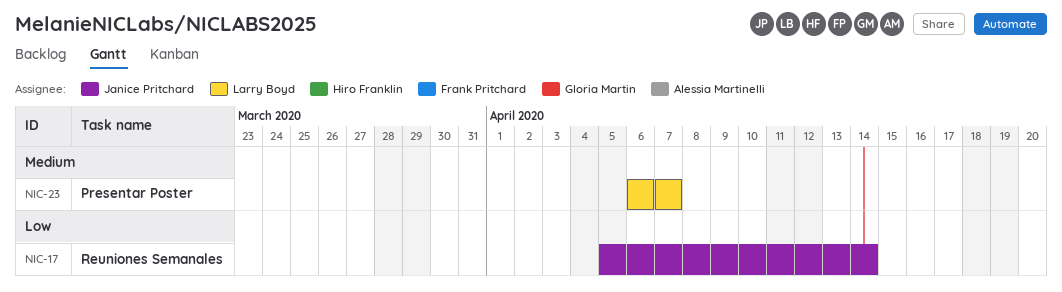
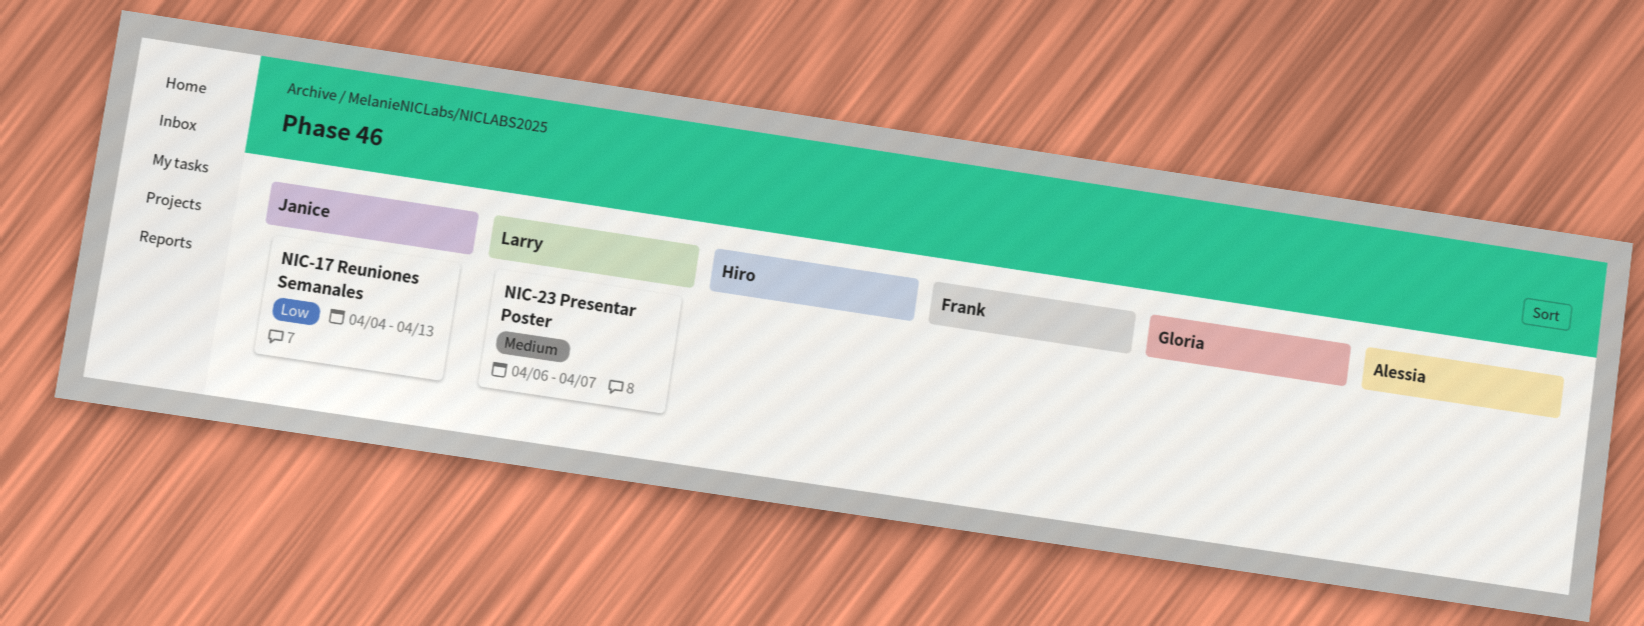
NIC-17, start: Apr 5 -> Apr 4
NIC-17, due: Apr 14 -> Apr 13

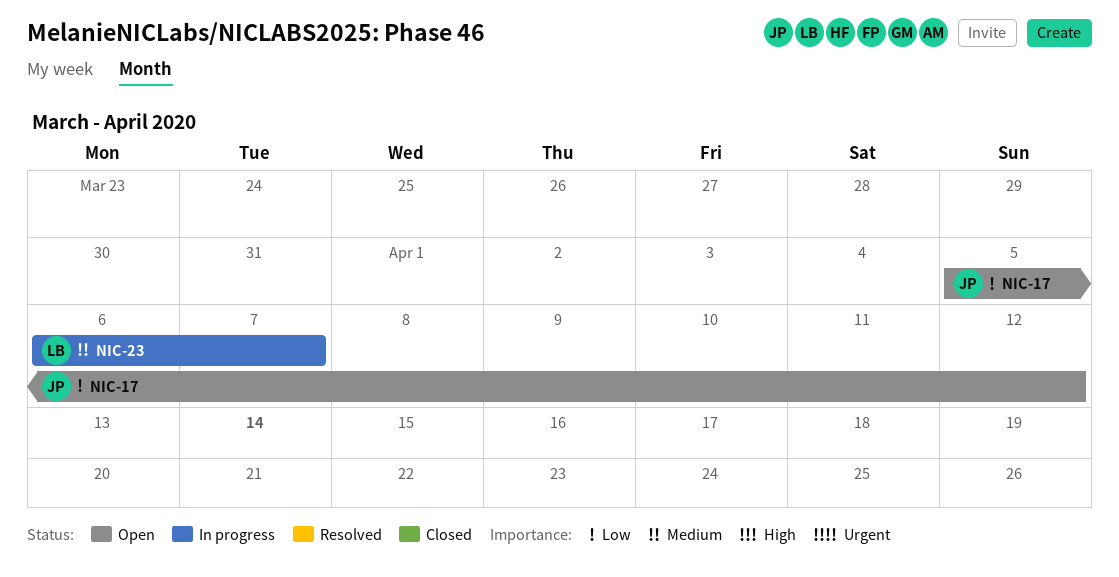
NIC-17, start: Apr 4 -> Apr 5
NIC-17, due: Apr 13 -> Apr 12

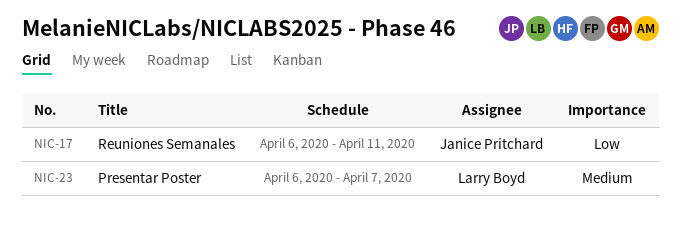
NIC-17, start: Apr 5 -> Apr 6
NIC-17, due: Apr 12 -> Apr 11

